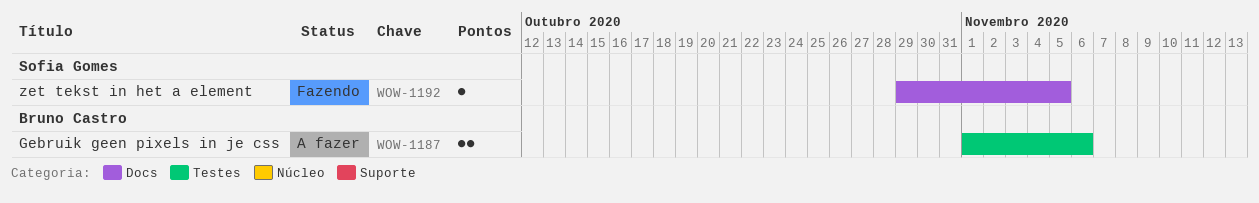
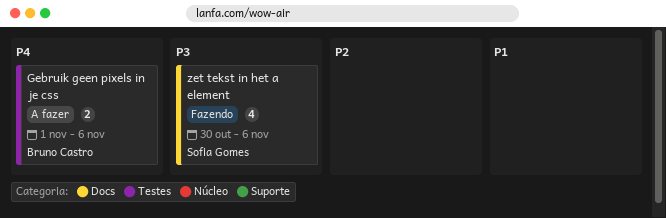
zet tekst in het a element, estimate: 1 -> 4
zet tekst in het a element, start: Oct 29 -> Oct 30
zet tekst in het a element, due: Nov 5 -> Nov 6

